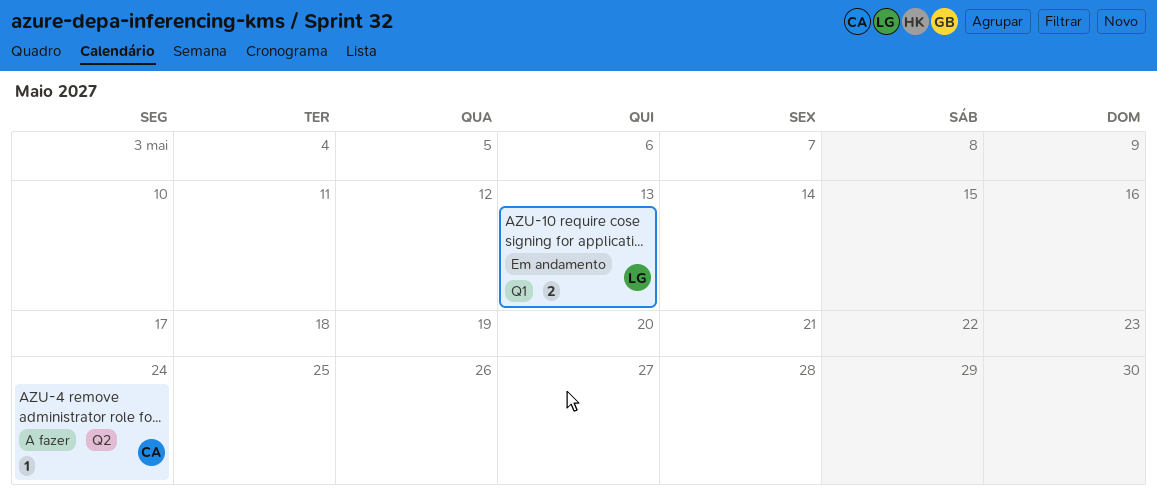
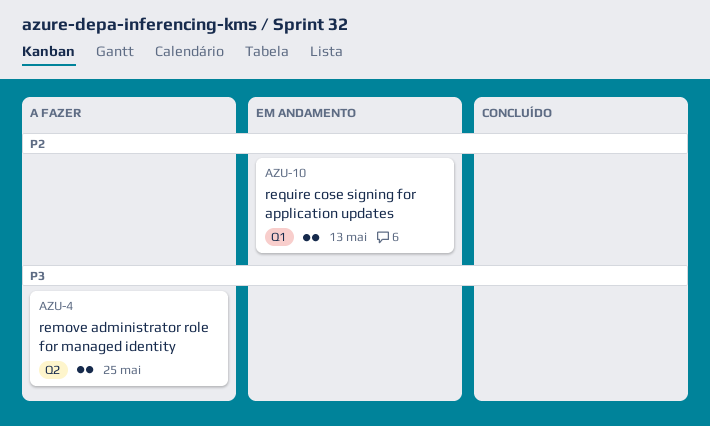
AZU-4, estimate: 1 -> 2
AZU-4, due: May 24 -> May 25

